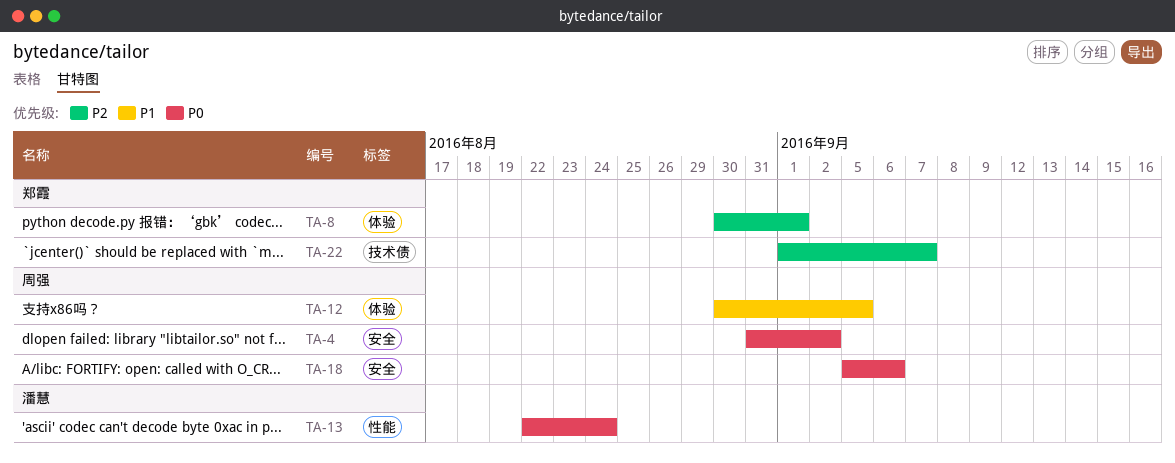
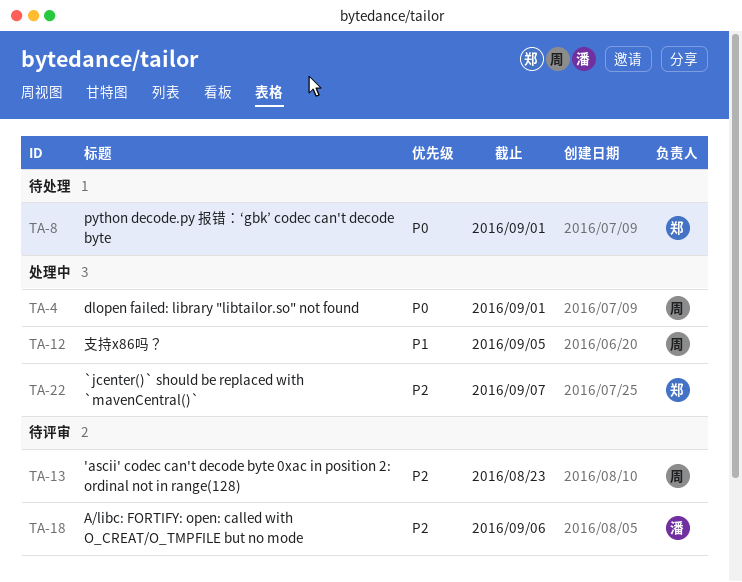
TA-4, due: Sep 2 -> Sep 1
TA-8, priority: P2 -> P0
TA-13, owner: 潘慧 -> 周强
TA-13, priority: P0 -> P2
TA-13, due: Aug 24 -> Aug 23
TA-18, owner: 周强 -> 潘慧
TA-18, priority: P0 -> P2

